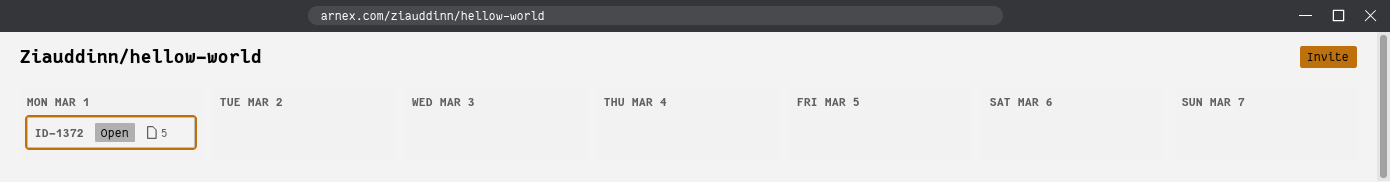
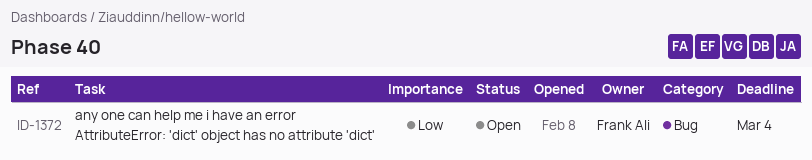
ID-1372, due: Mar 1 -> Mar 4

